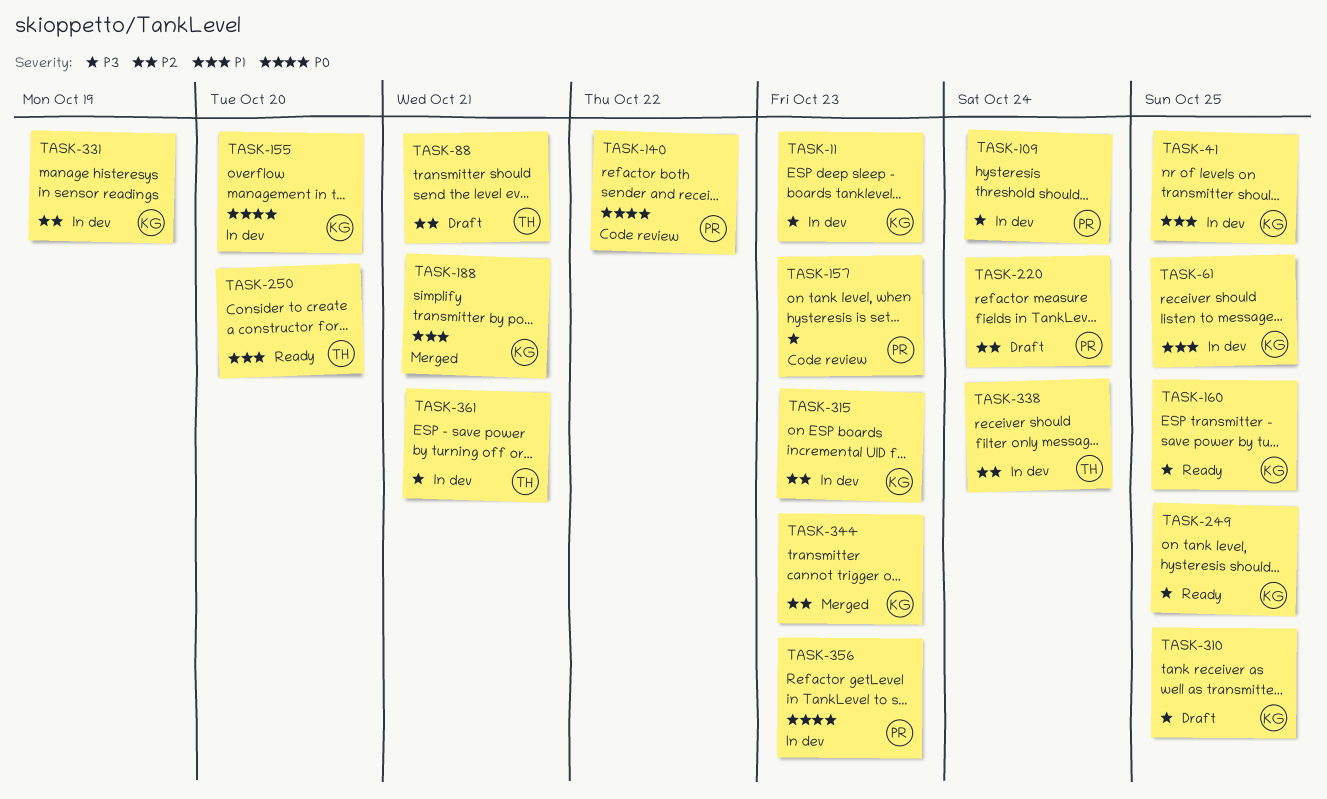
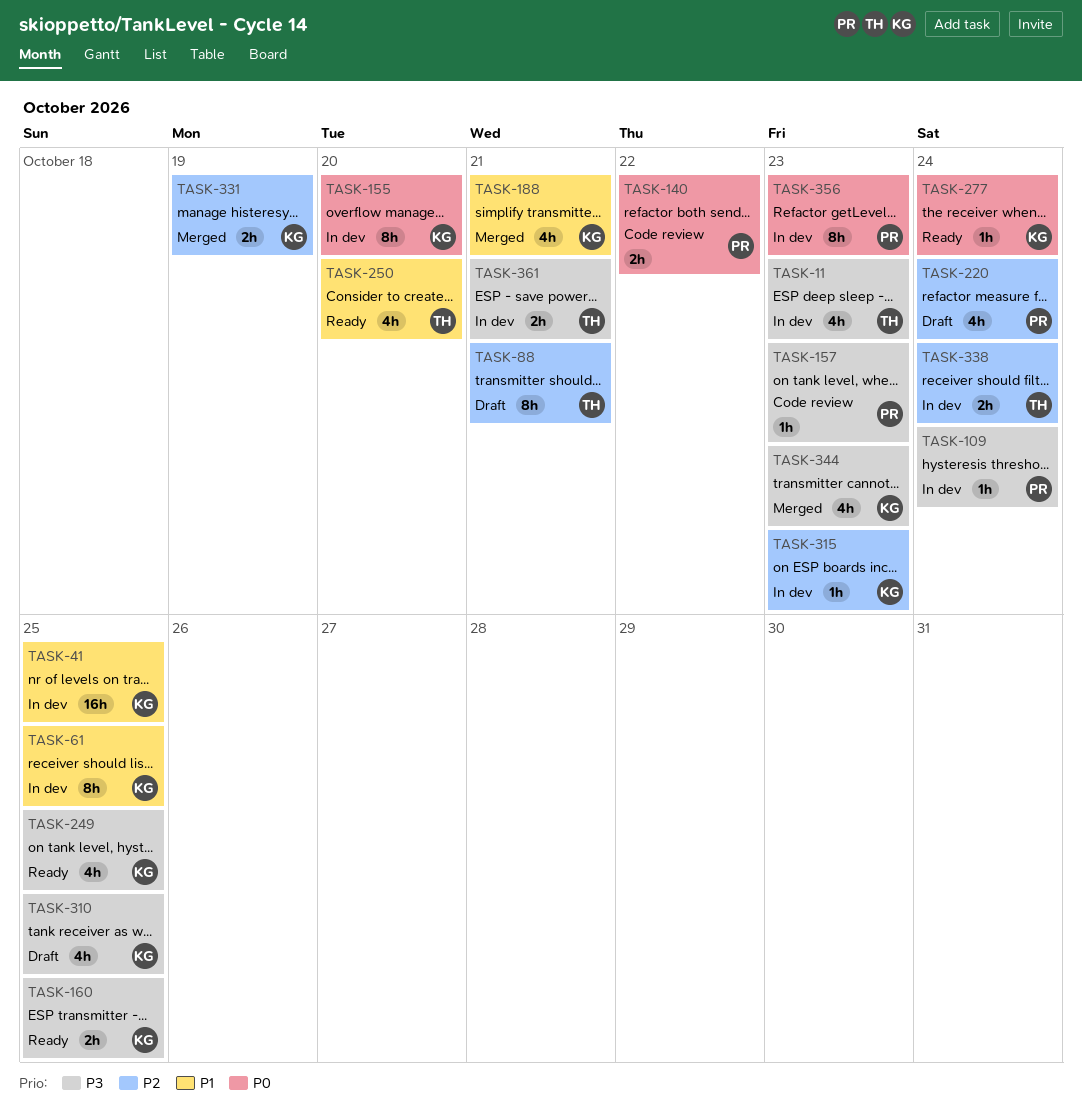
TASK-11, owner: KG -> TH
TASK-277: none -> present
TASK-331, status: In dev -> Merged
TASK-344, priority: P2 -> P3

